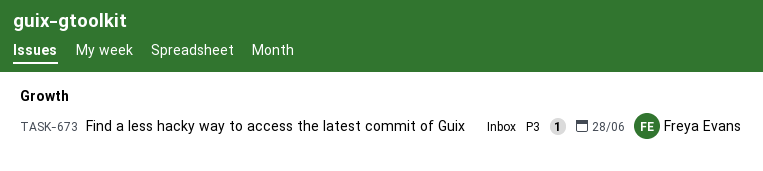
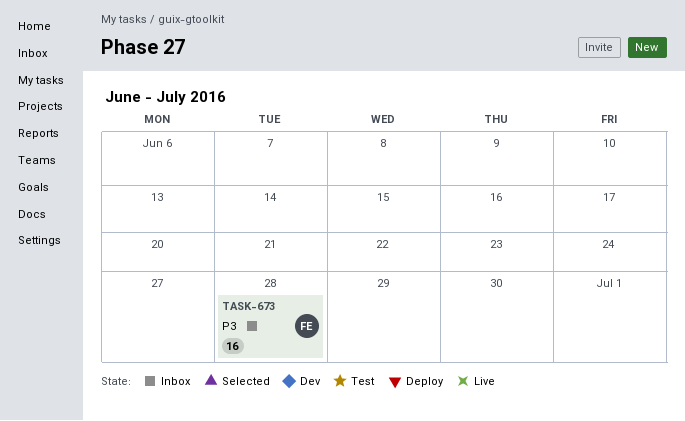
TASK-673, estimate: 1 -> 16

